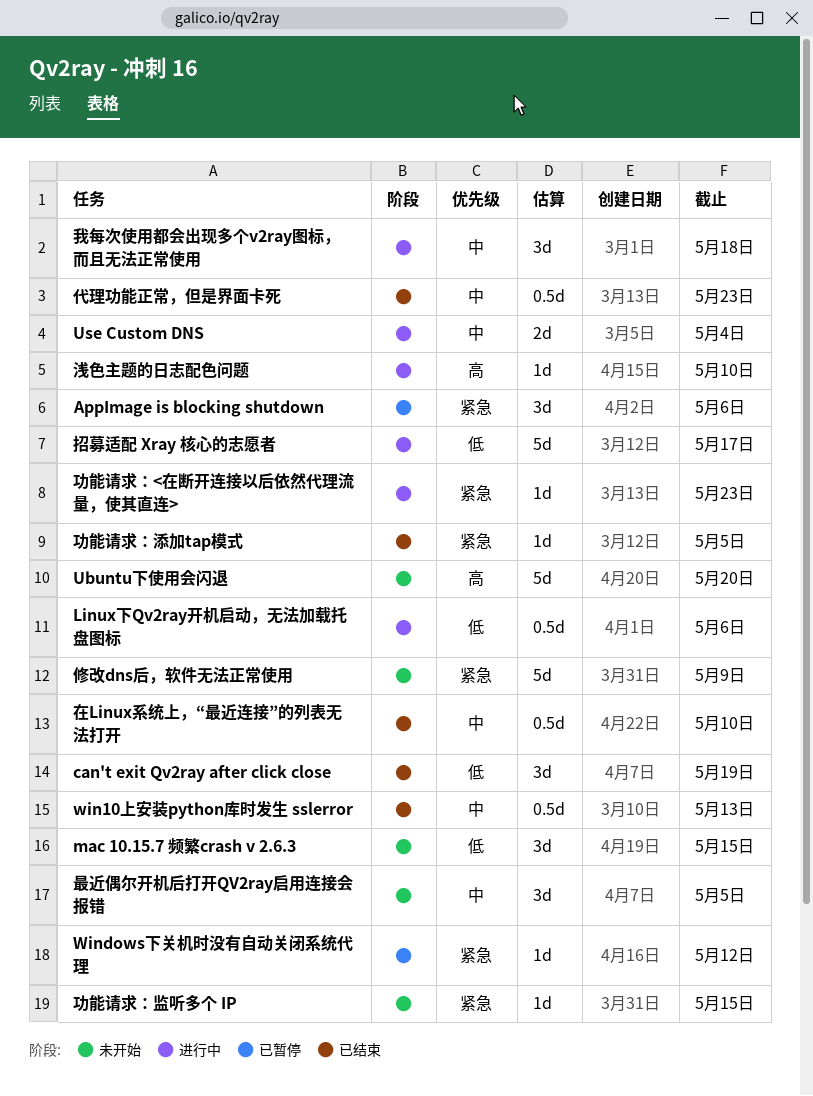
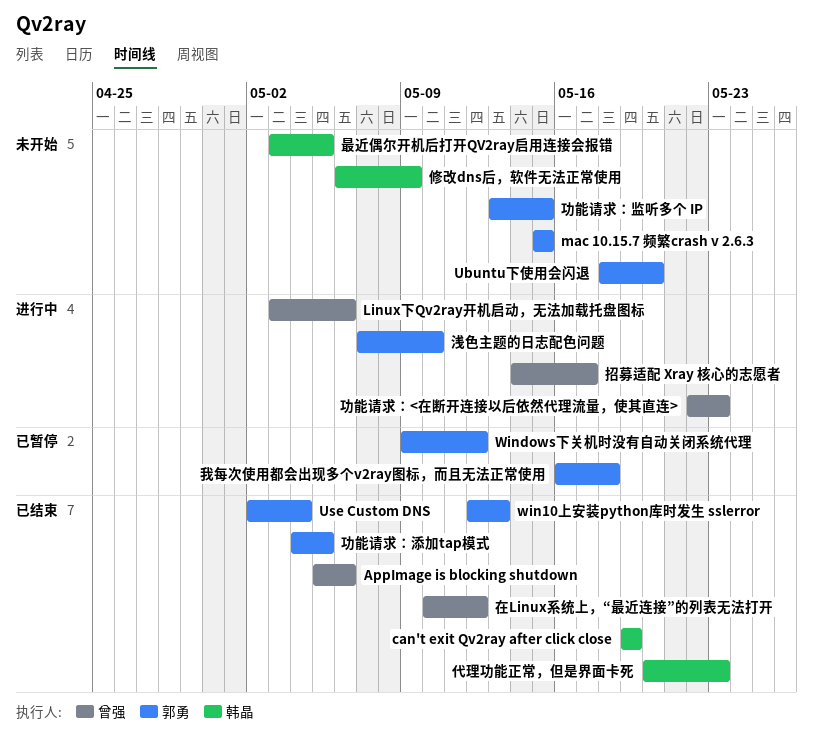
AppImage is blocking shutdown, status: 已暂停 -> 已结束
Use Custom DNS, status: 进行中 -> 已结束
在Linux系统上，“最近连接”的列表无法打开, due: May 10 -> May 12
我每次使用都会出现多个v2ray图标，而且无法正常使用, status: 进行中 -> 已暂停

